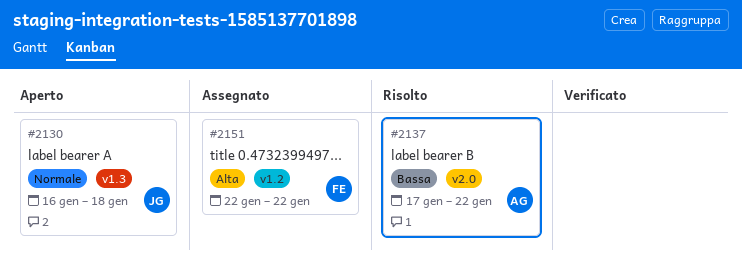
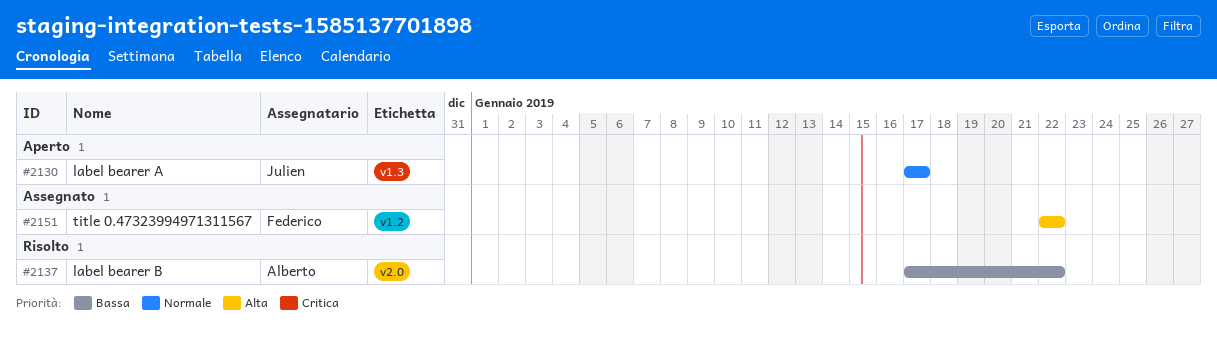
#2130, start: Jan 16 -> Jan 17
#2130, due: Jan 18 -> Jan 17

